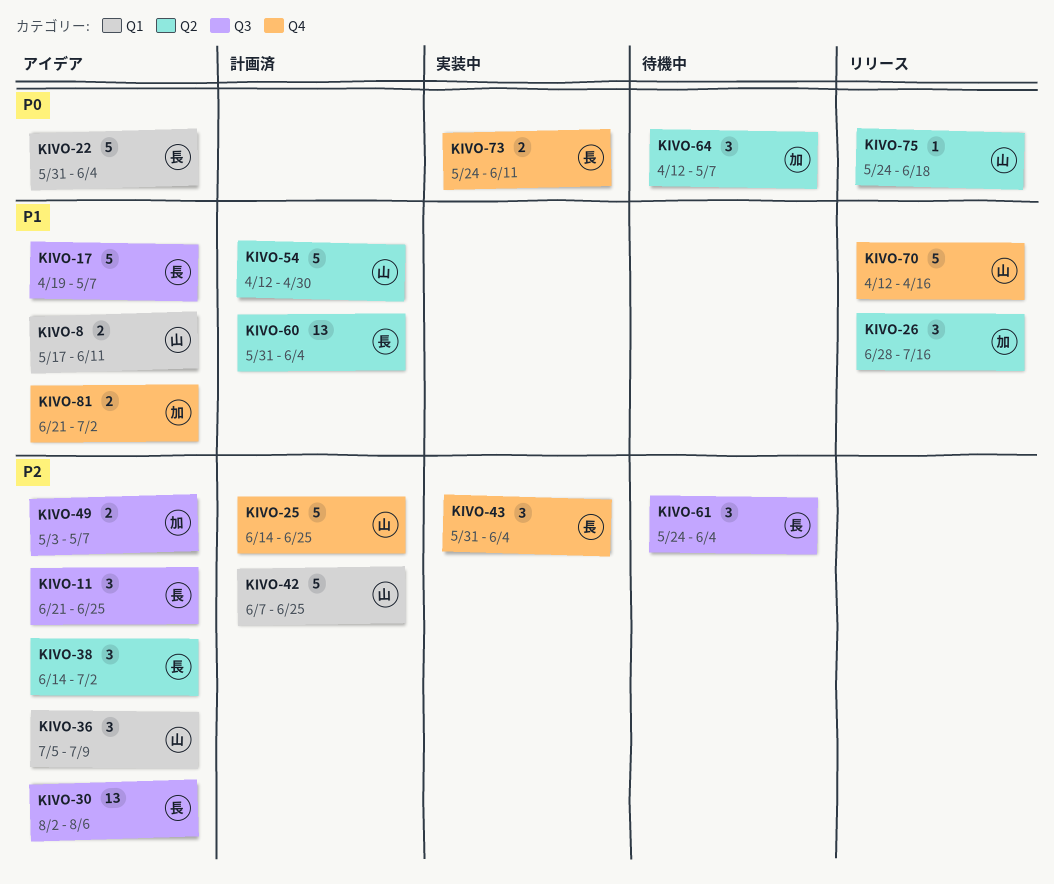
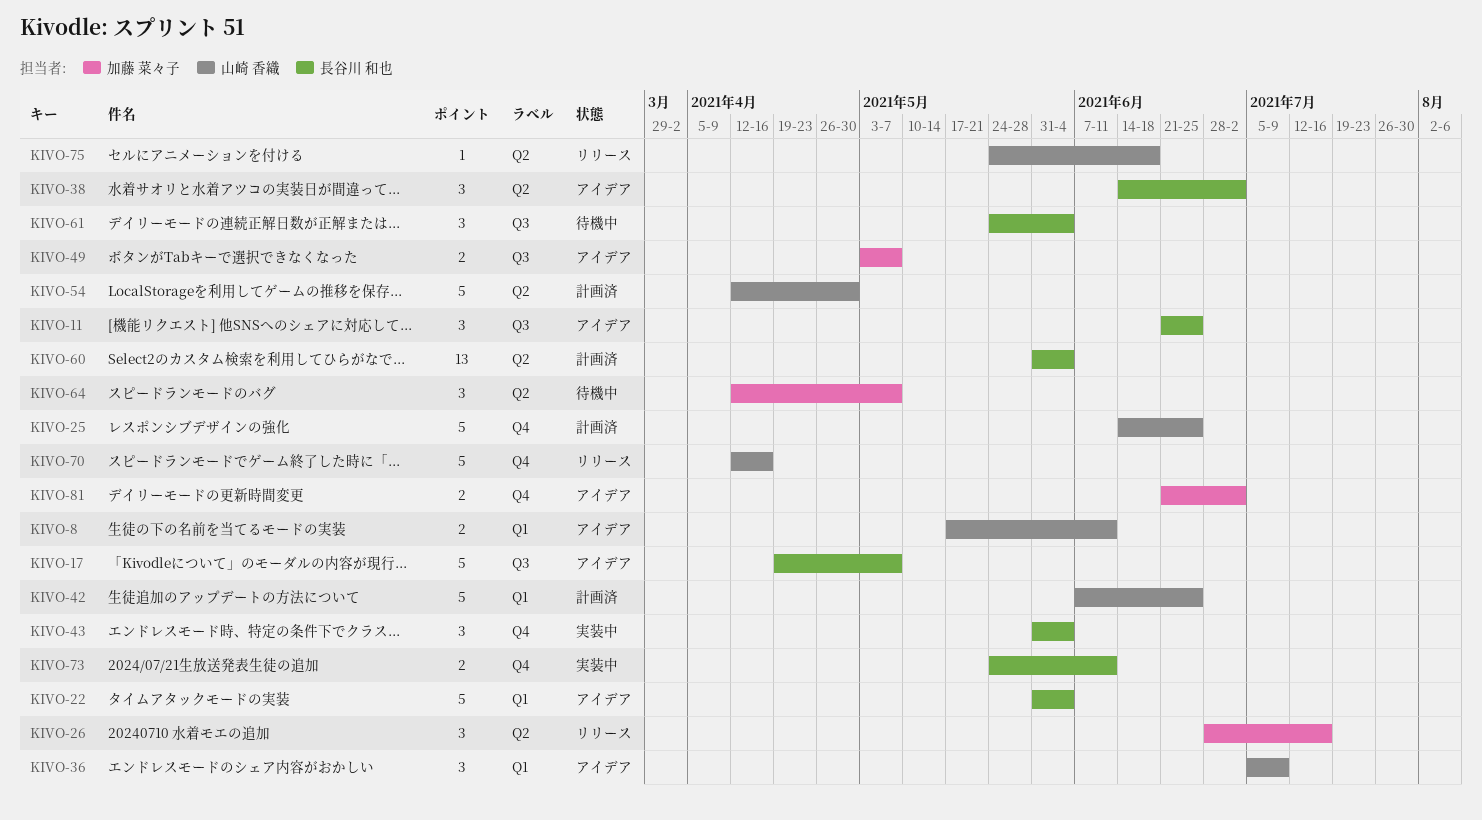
KIVO-30: present -> none

